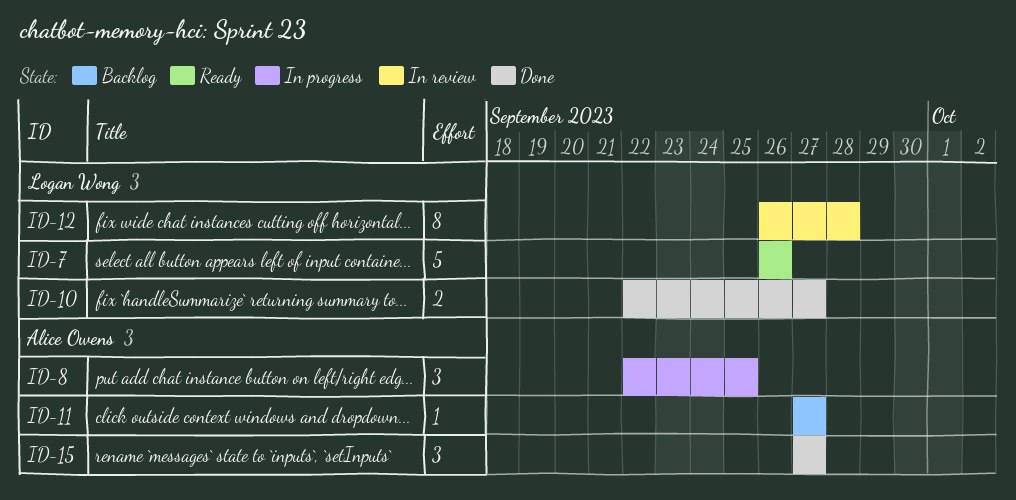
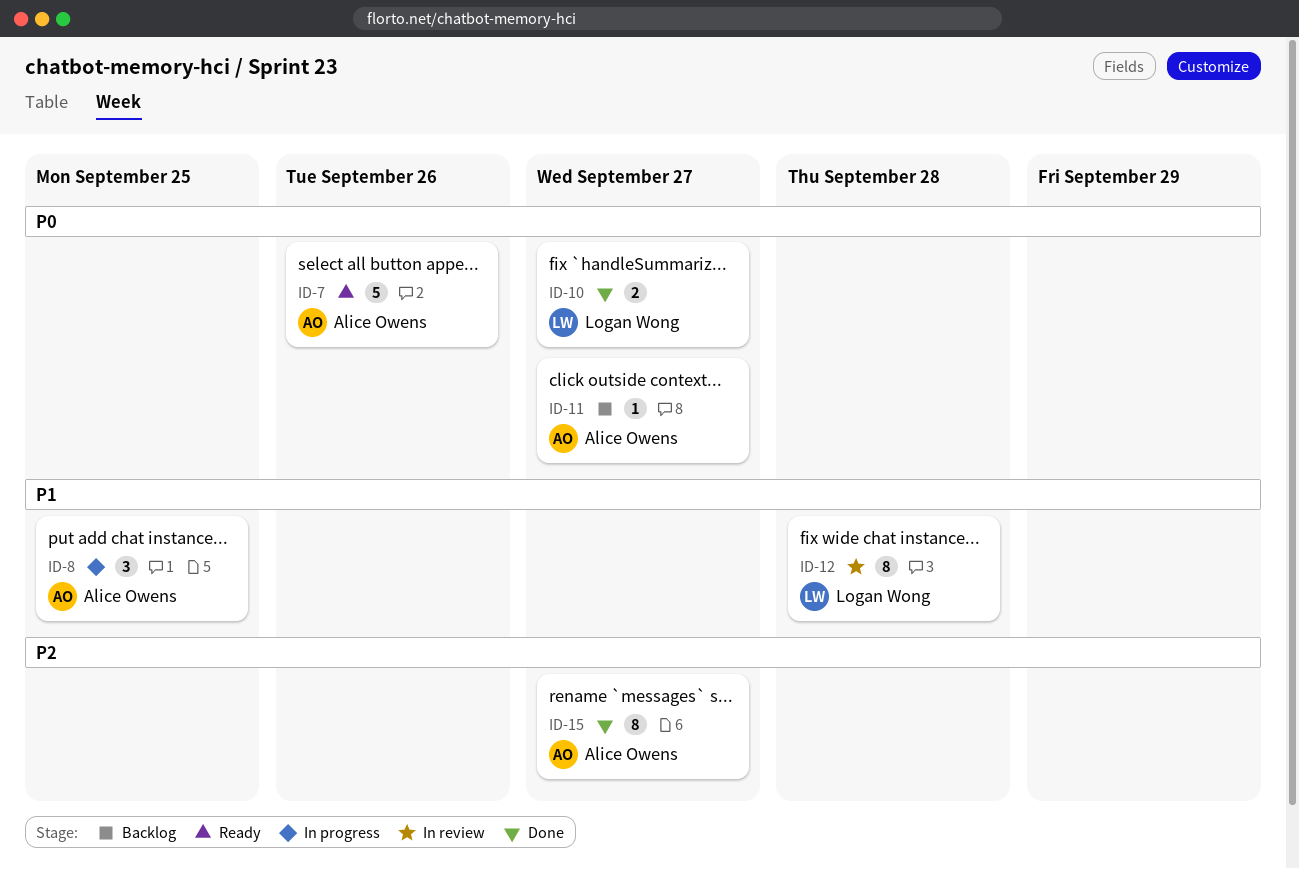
ID-7, owner: Logan Wong -> Alice Owens
ID-15, estimate: 3 -> 8

